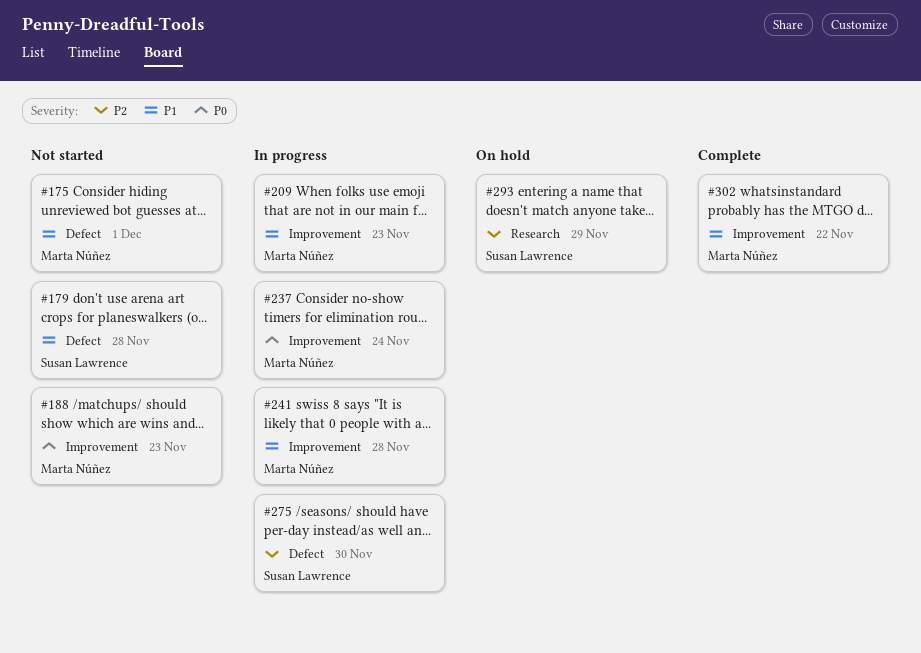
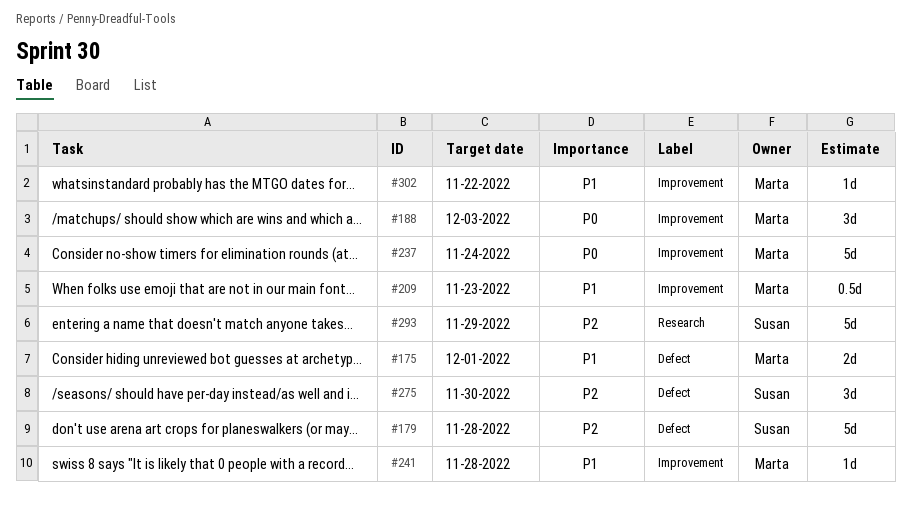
#179, priority: P1 -> P2
#188, due: Nov 23 -> Dec 3

